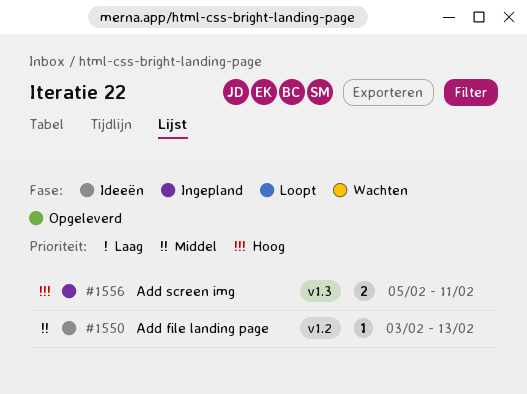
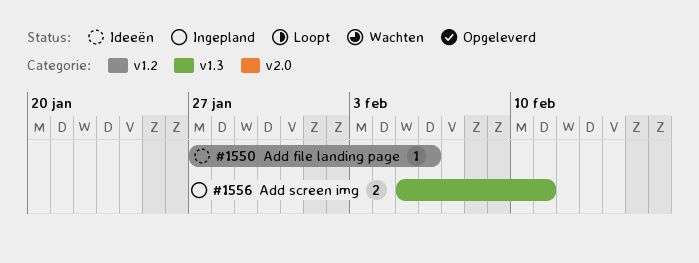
#1550, start: Feb 3 -> Jan 27
#1550, due: Feb 13 -> Feb 6

